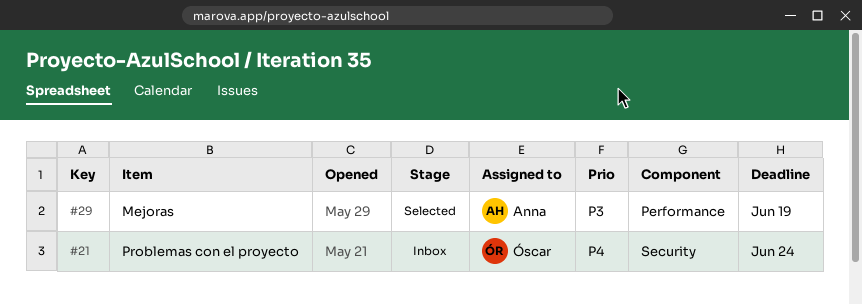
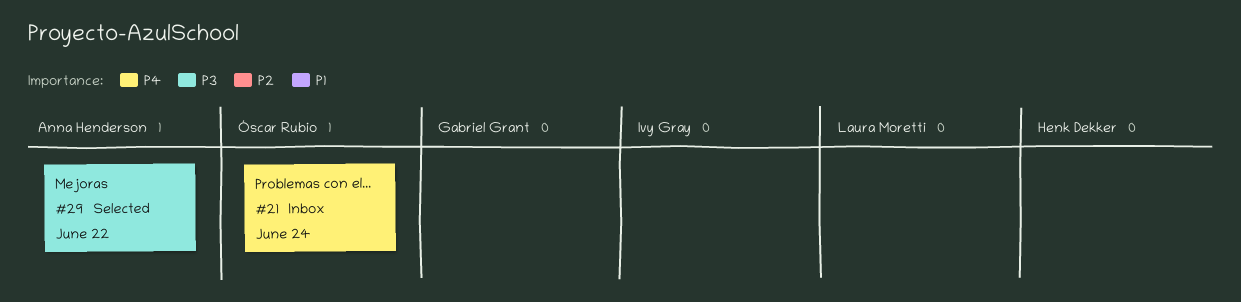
#29, due: Jun 19 -> Jun 22

